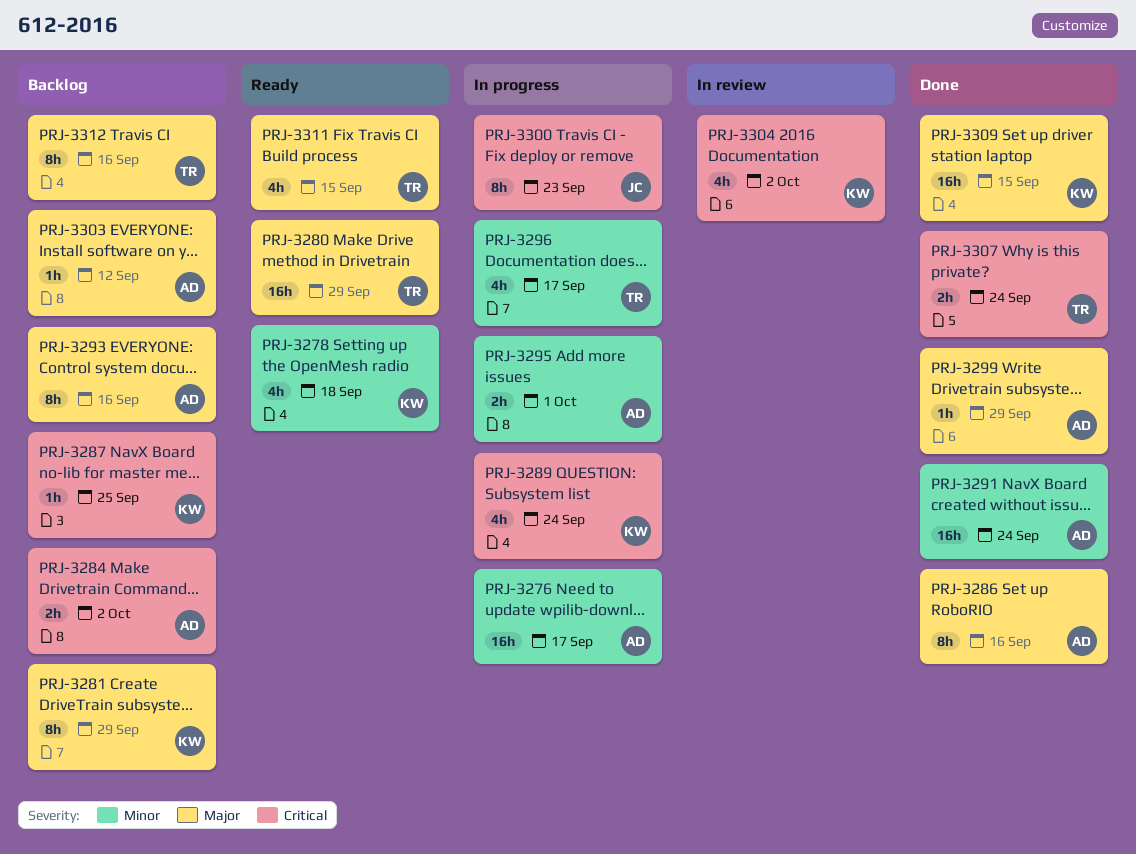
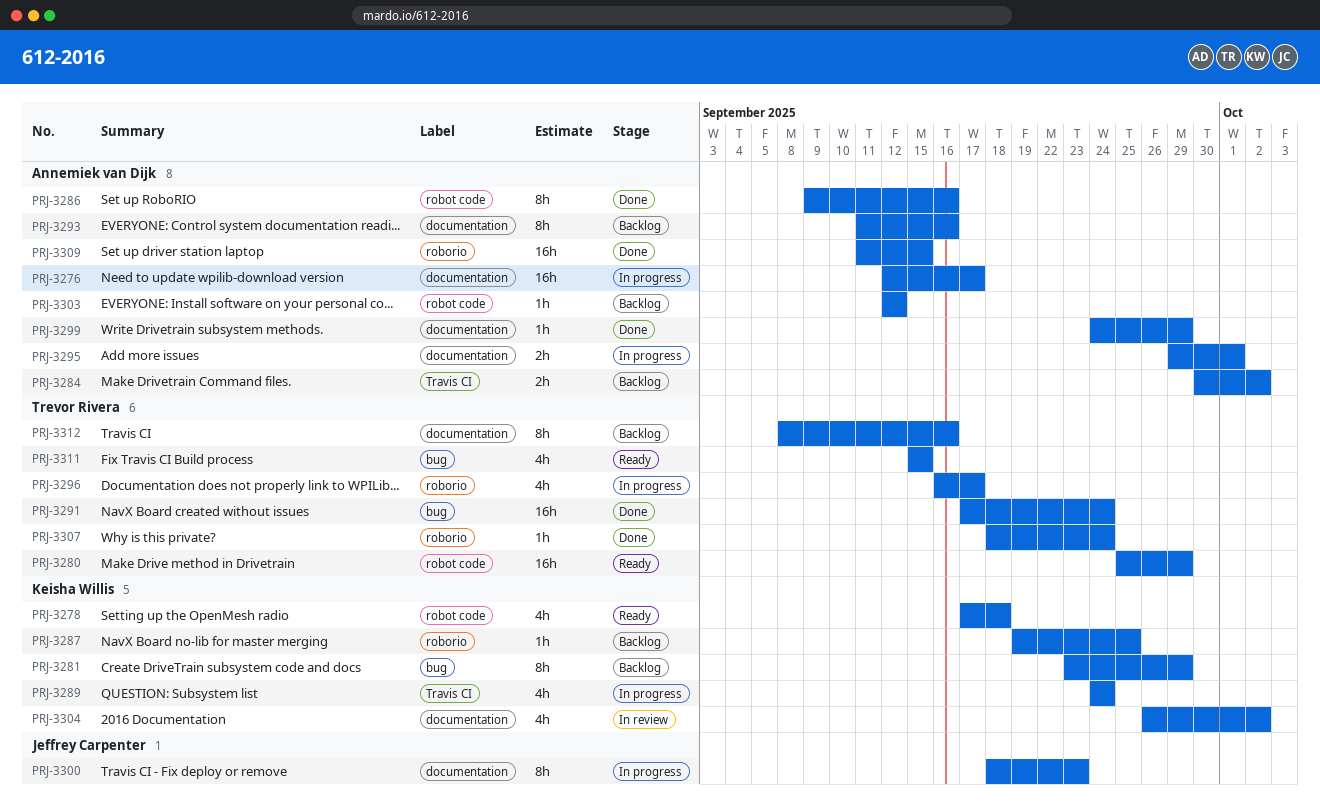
PRJ-3291, owner: Annemiek van Dijk -> Trevor Rivera
PRJ-3307, estimate: 2h -> 1h
PRJ-3309, owner: Keisha Willis -> Annemiek van Dijk

